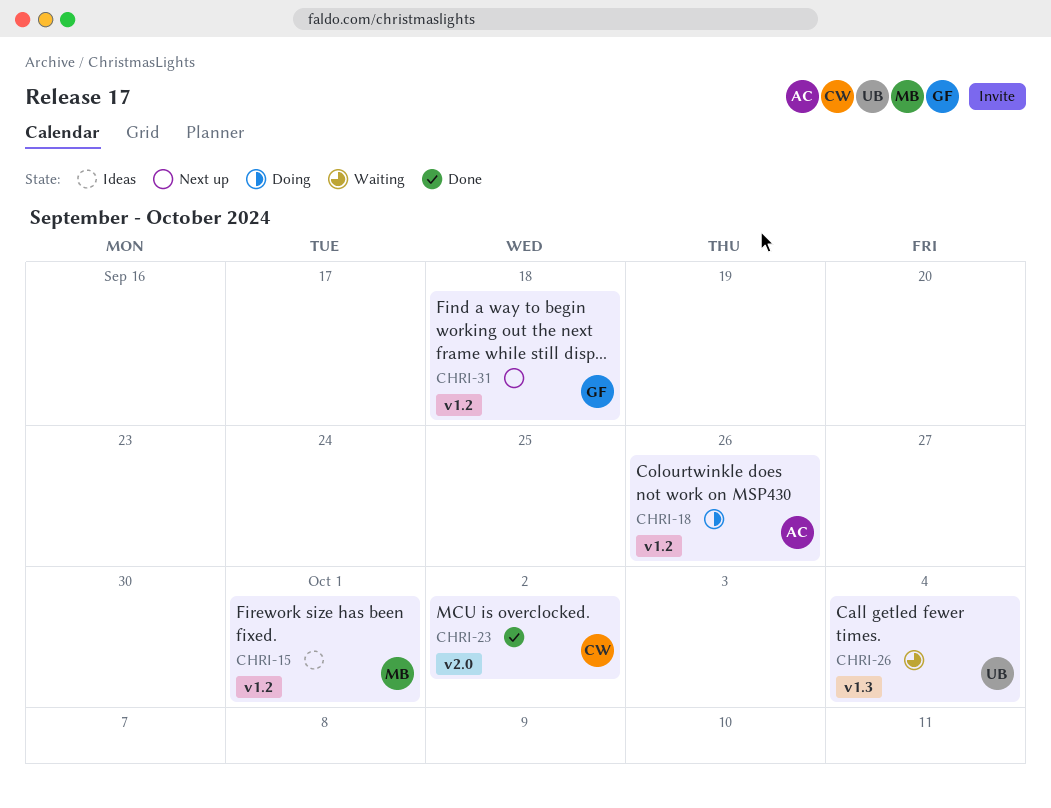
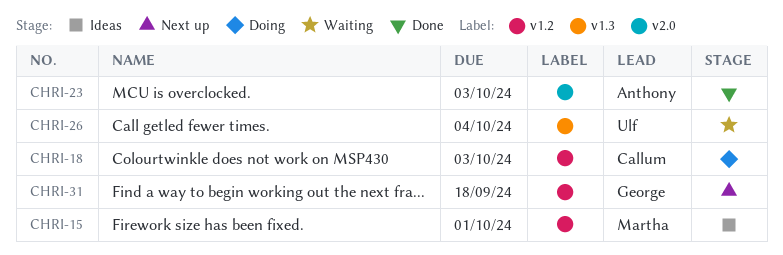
CHRI-18, owner: Anthony -> Callum
CHRI-18, due: Sep 26 -> Oct 3
CHRI-23, owner: Callum -> Anthony
CHRI-23, due: Oct 2 -> Oct 3

